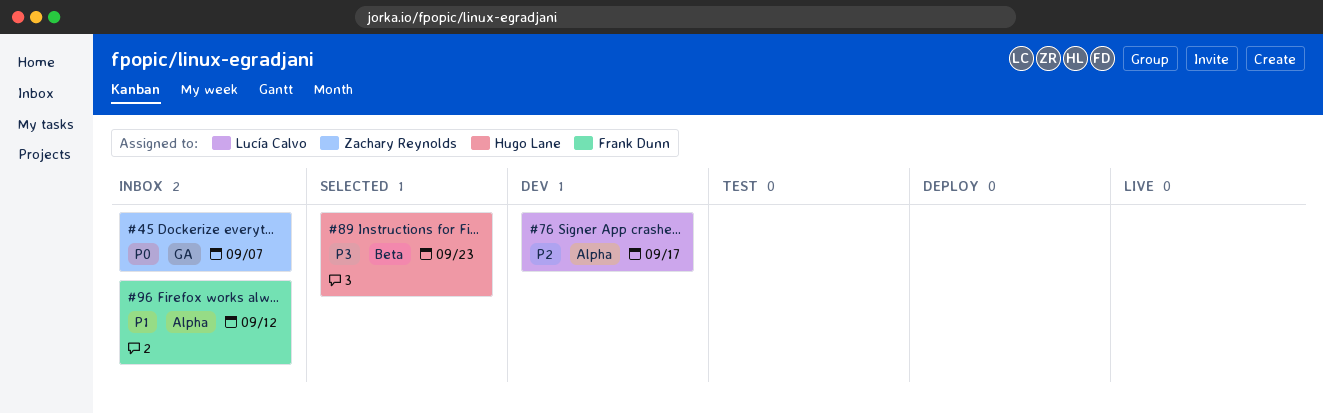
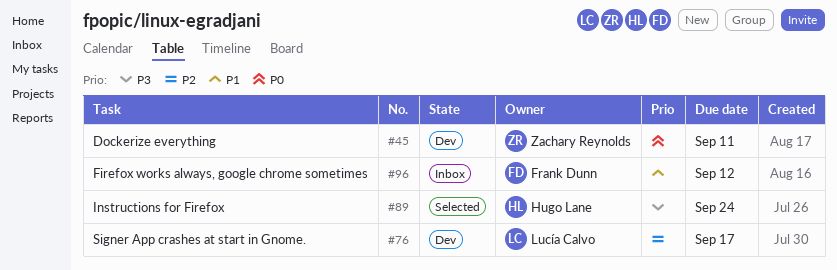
#45, status: Inbox -> Dev
#45, due: Sep 7 -> Sep 11
#89, due: Sep 23 -> Sep 24

